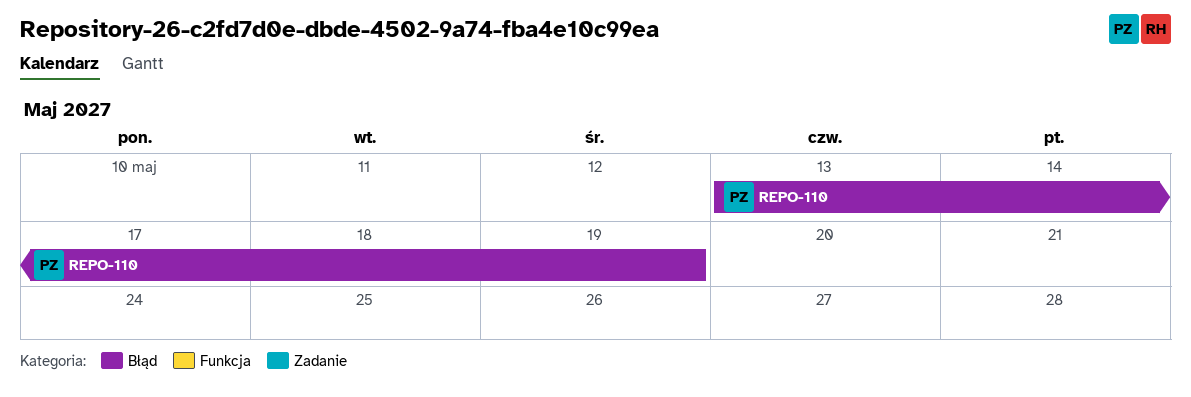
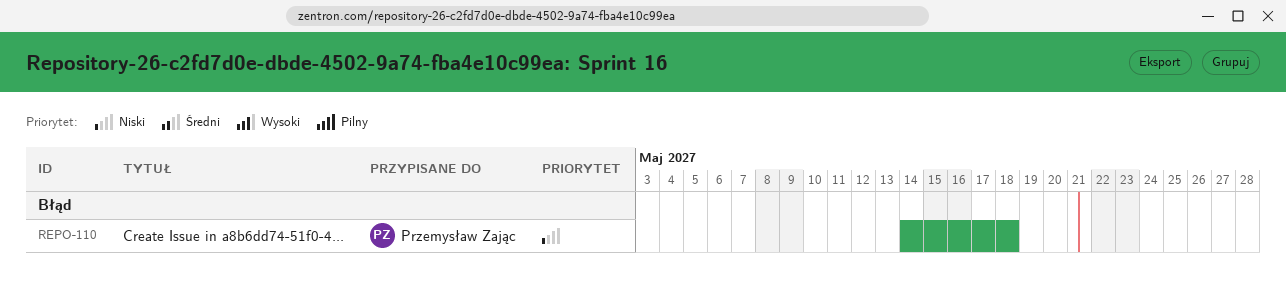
REPO-110, start: May 13 -> May 14
REPO-110, due: May 19 -> May 18

